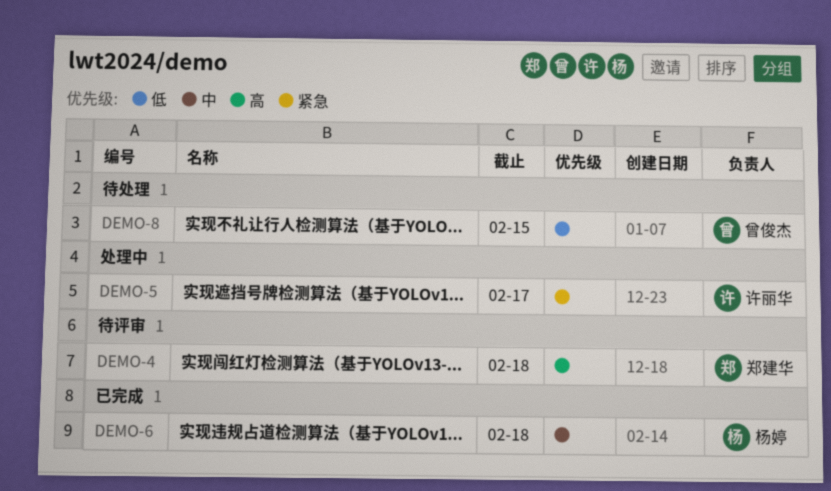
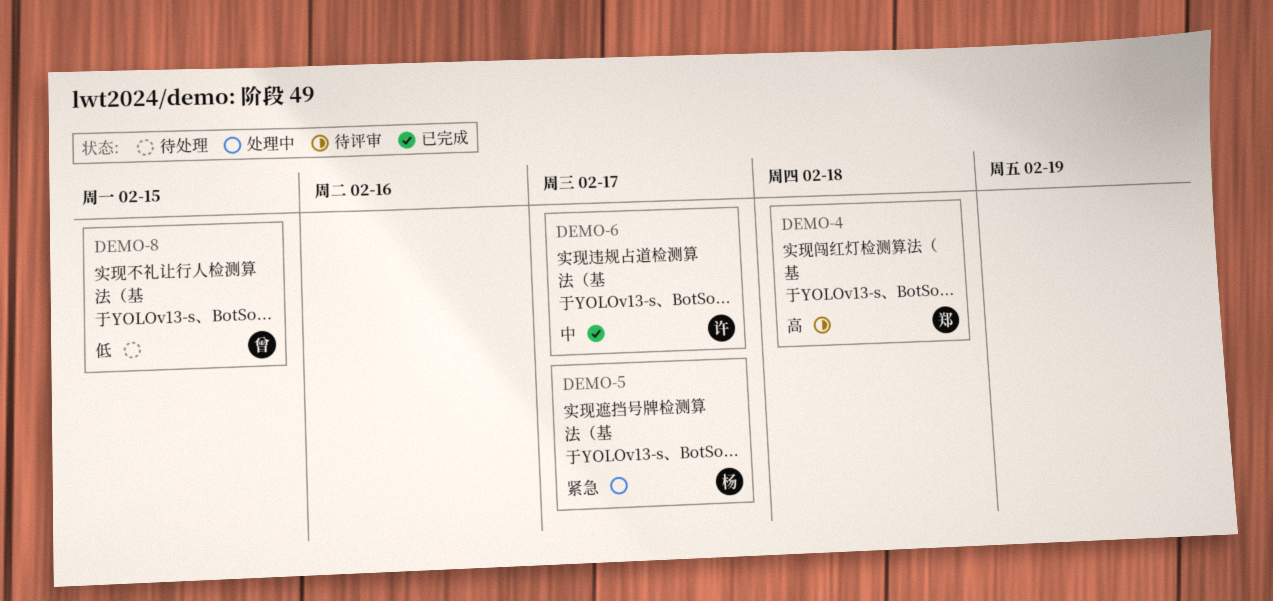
DEMO-5, owner: 许丽华 -> 杨婷
DEMO-6, owner: 杨婷 -> 许丽华
DEMO-6, due: Feb 18 -> Feb 17

